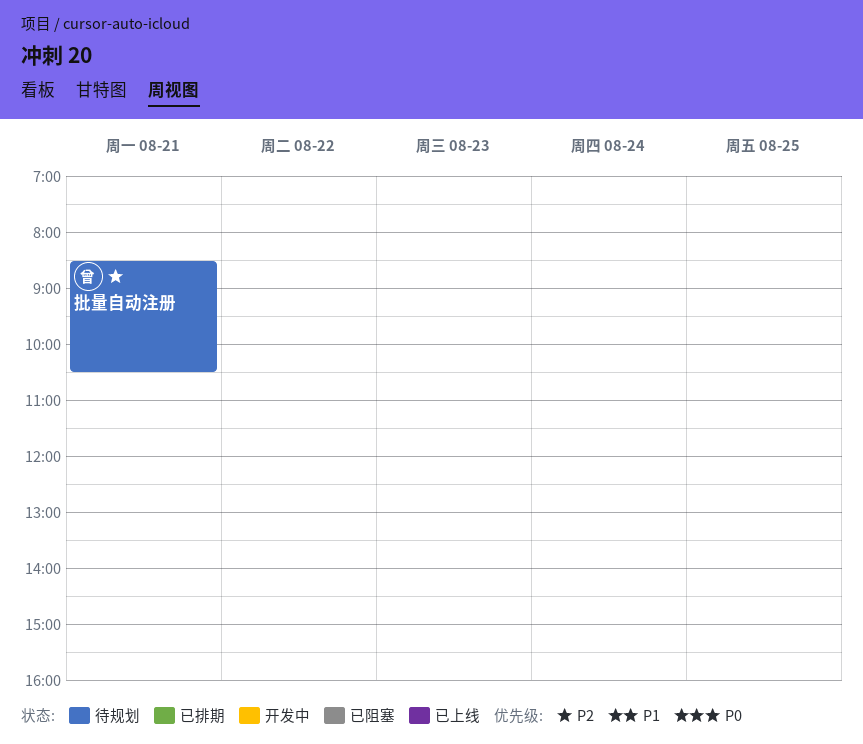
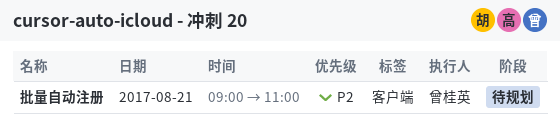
批量自动注册, begins: 08:30 -> 09:00
批量自动注册, ends: 10:30 -> 11:00

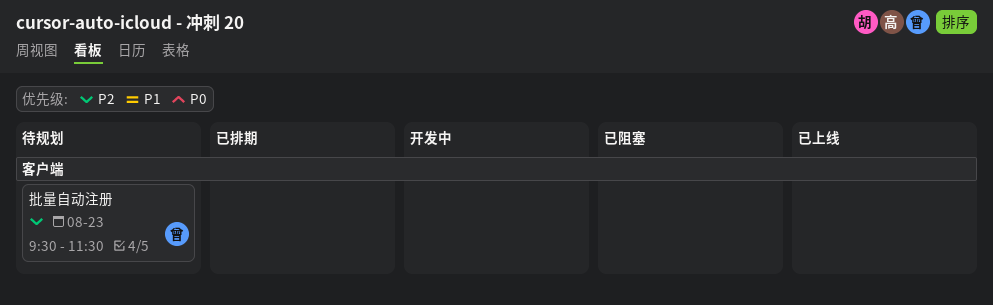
批量自动注册, day: Aug 21 -> Aug 23
批量自动注册, begins: 09:00 -> 09:30
批量自动注册, ends: 11:00 -> 11:30

